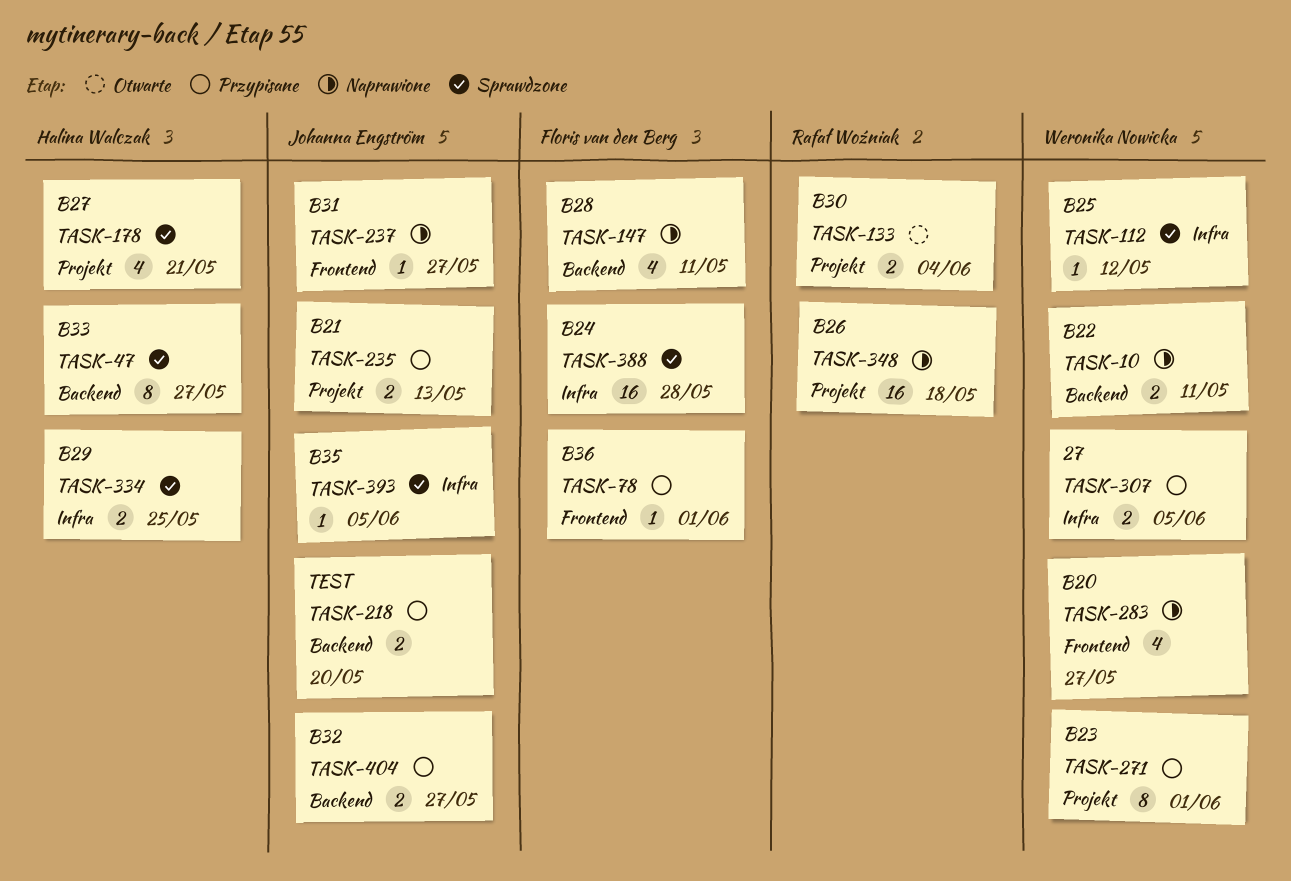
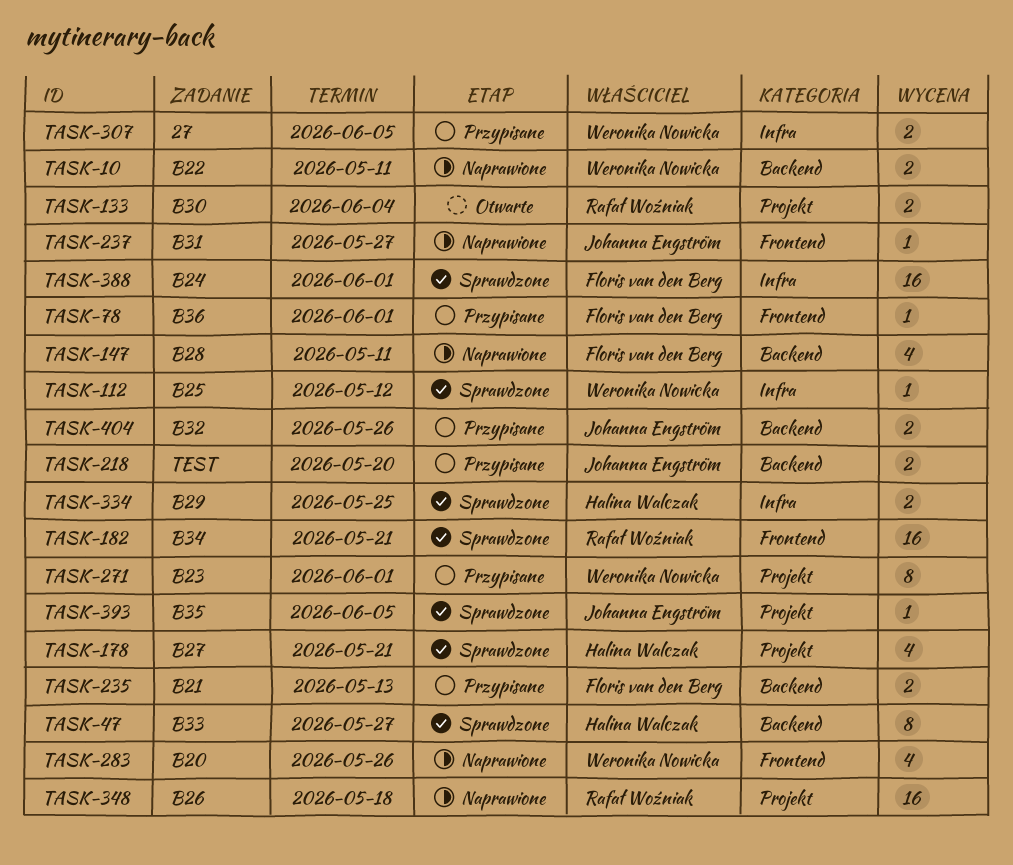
TASK-182: none -> present
TASK-235, owner: Johanna Engström -> Floris van den Berg
TASK-235, label: Projekt -> Backend
TASK-283, due: May 27 -> May 26
TASK-388, due: May 28 -> Jun 1
TASK-393, label: Infra -> Projekt
TASK-404, due: May 27 -> May 26

